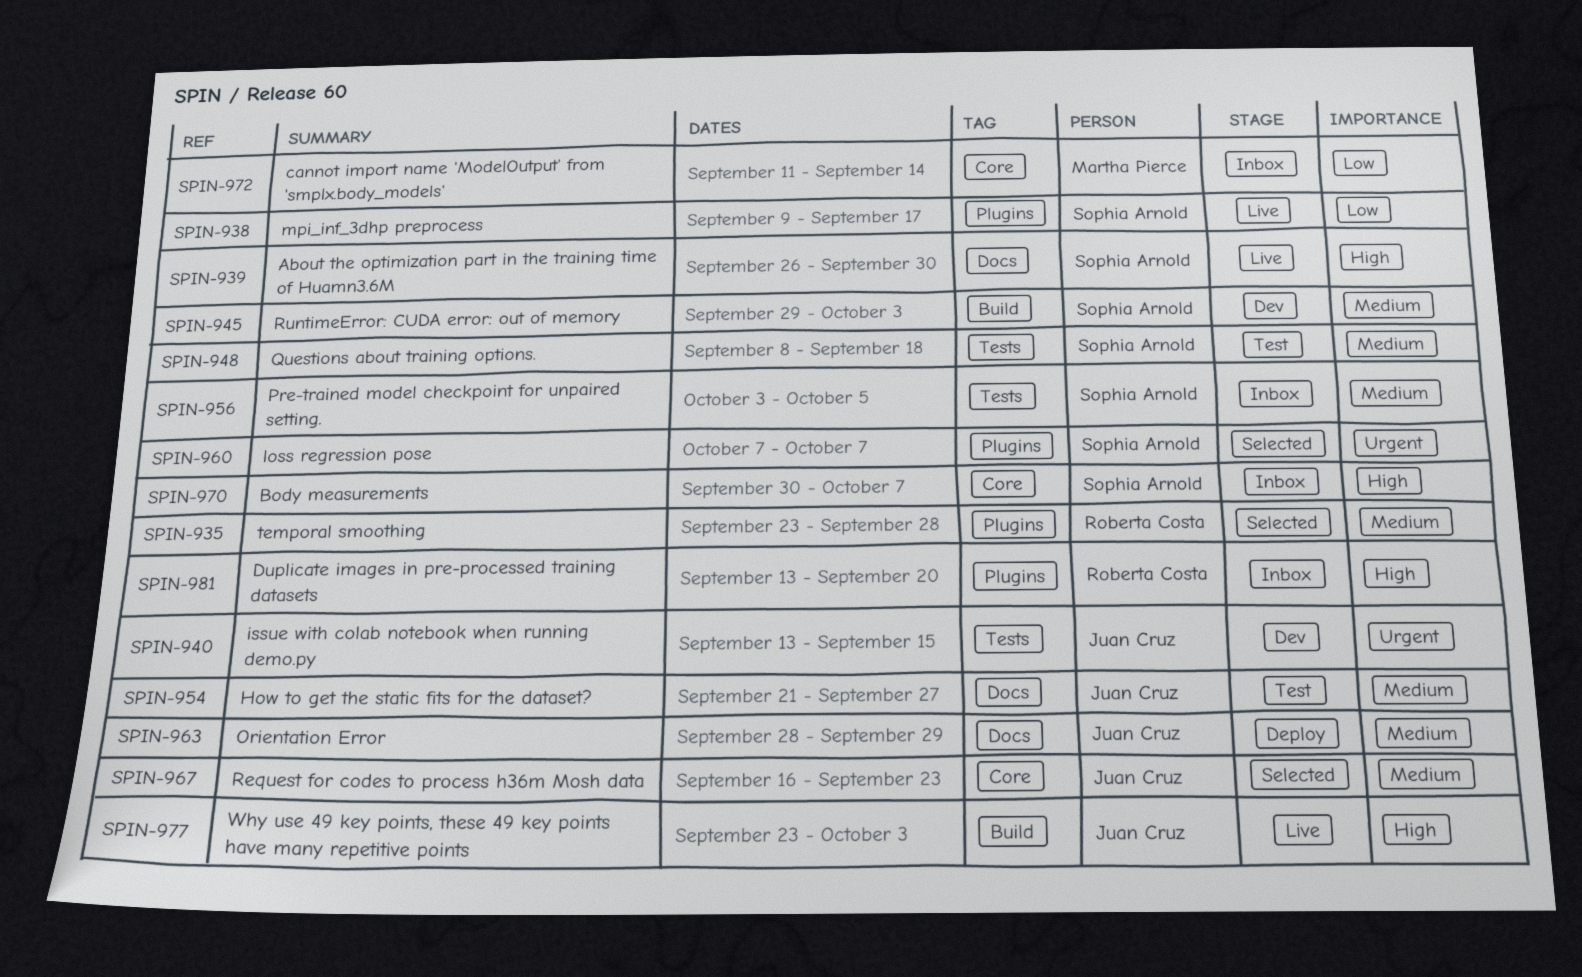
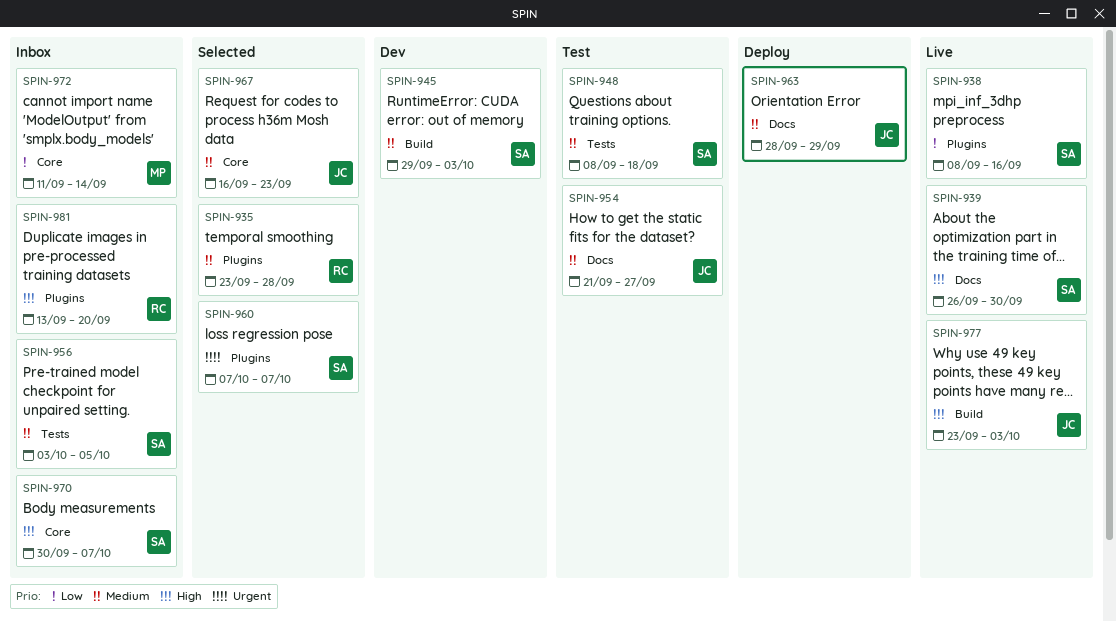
SPIN-938, start: Sep 9 -> Sep 8
SPIN-938, due: Sep 17 -> Sep 16
SPIN-940: present -> none

